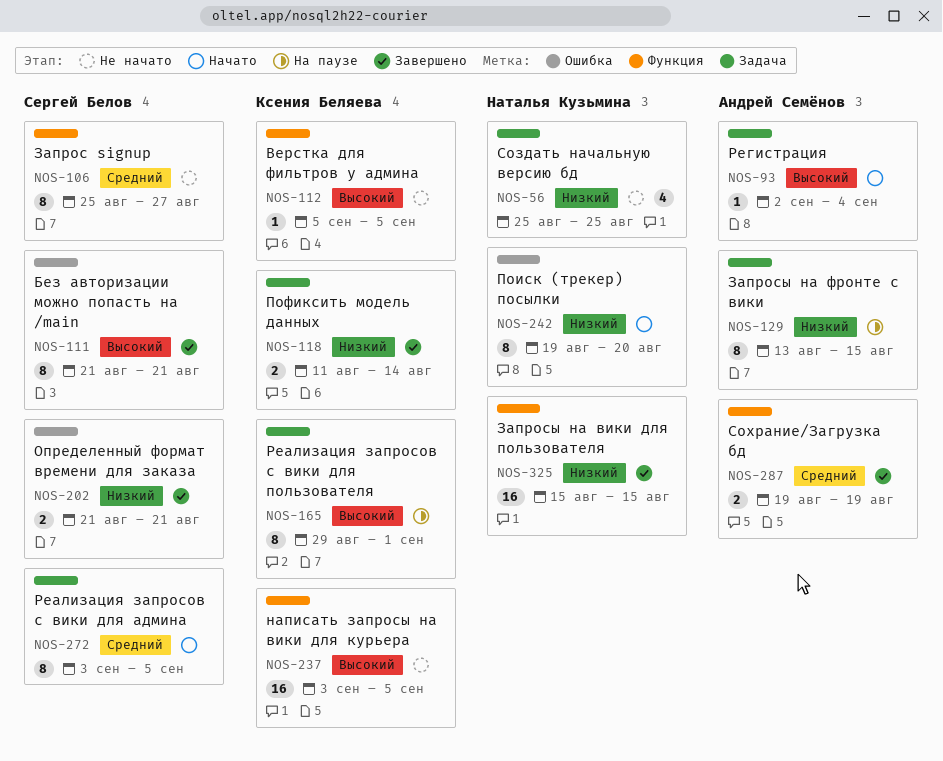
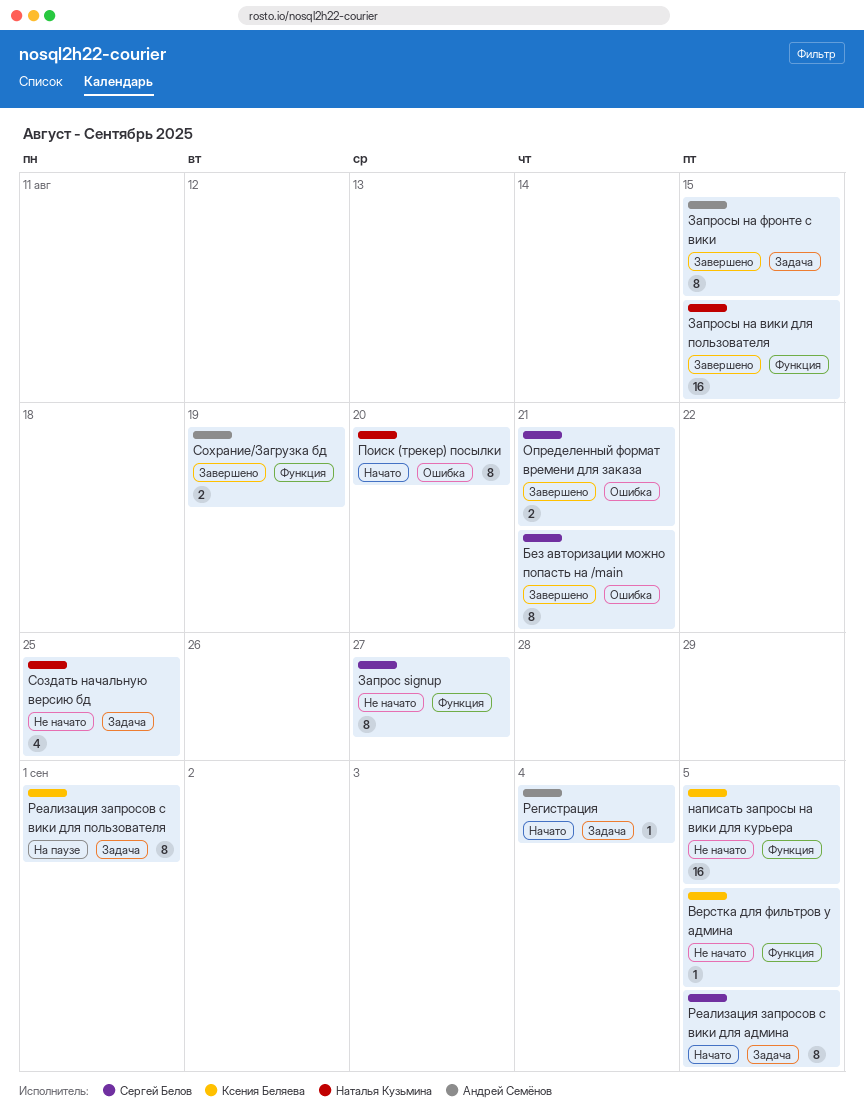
Запросы на фронте с вики, status: На паузе -> Завершено
Пофиксить модель данных: present -> none

